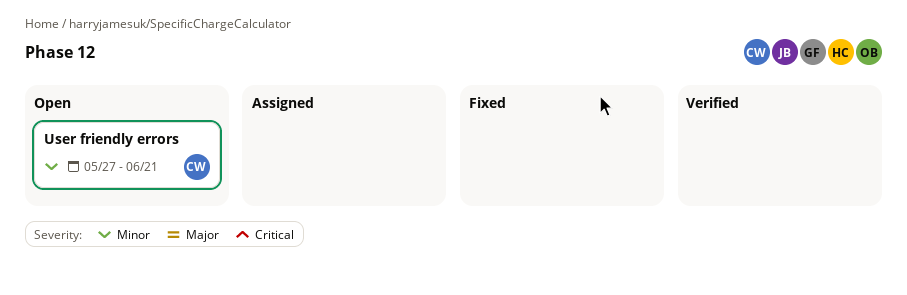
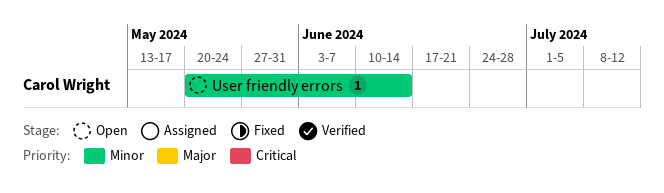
User friendly errors, start: May 27 -> May 20
User friendly errors, due: Jun 21 -> Jun 14

